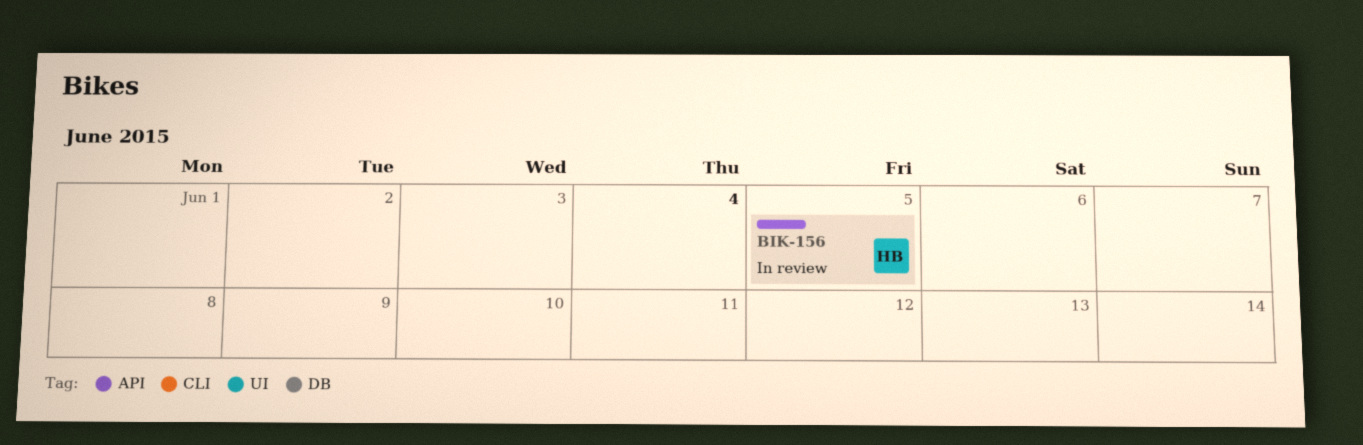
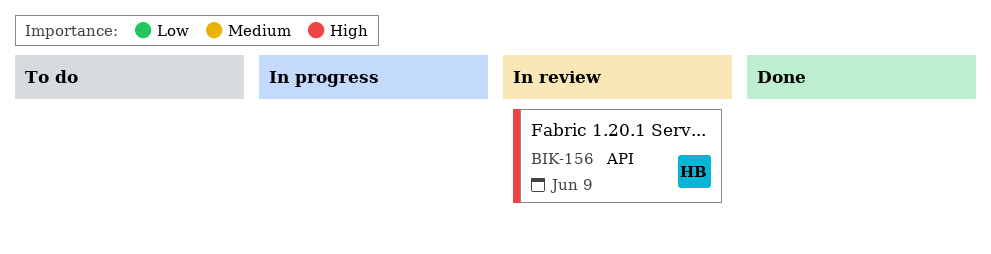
BIK-156, due: Jun 5 -> Jun 9

